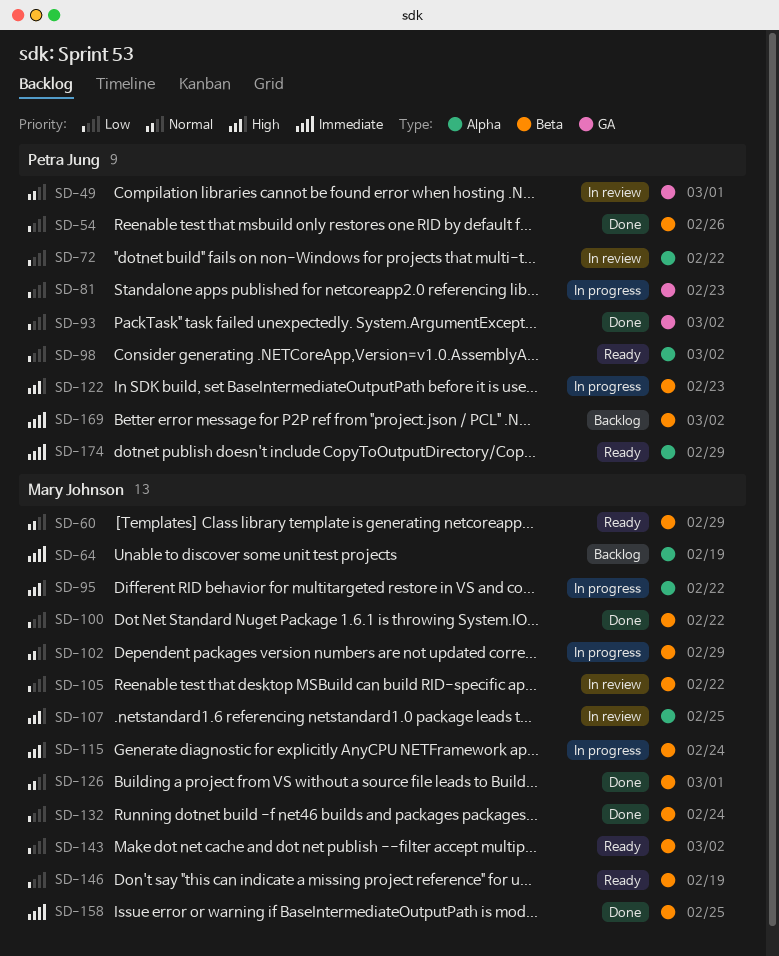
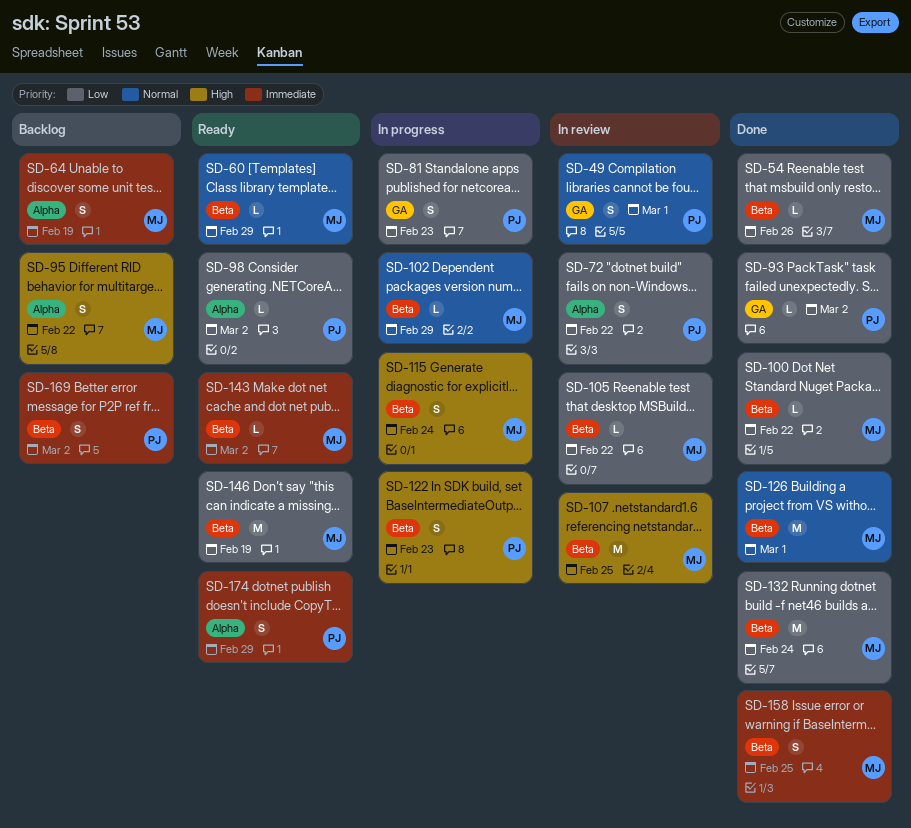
SD-54, owner: Petra Jung -> Mary Johnson
SD-95, status: In progress -> Backlog
SD-107, label: Alpha -> Beta
SD-143, priority: Low -> Immediate

